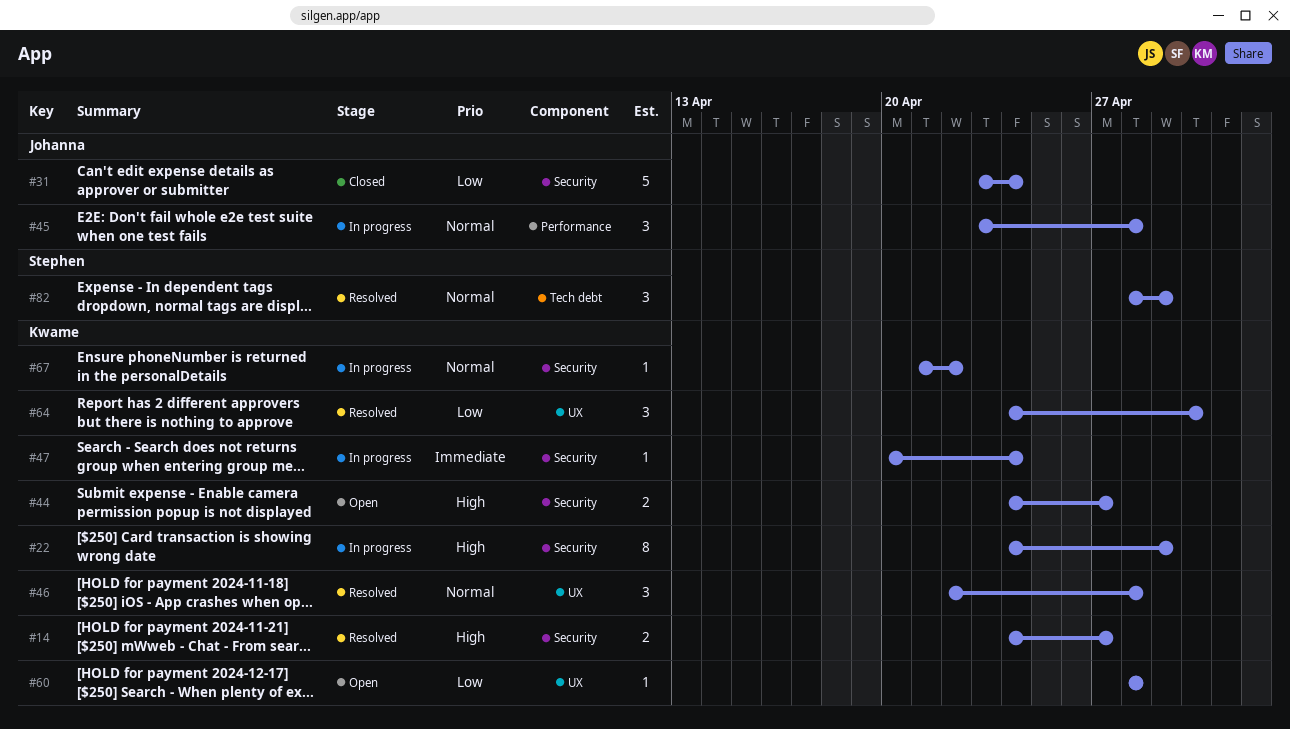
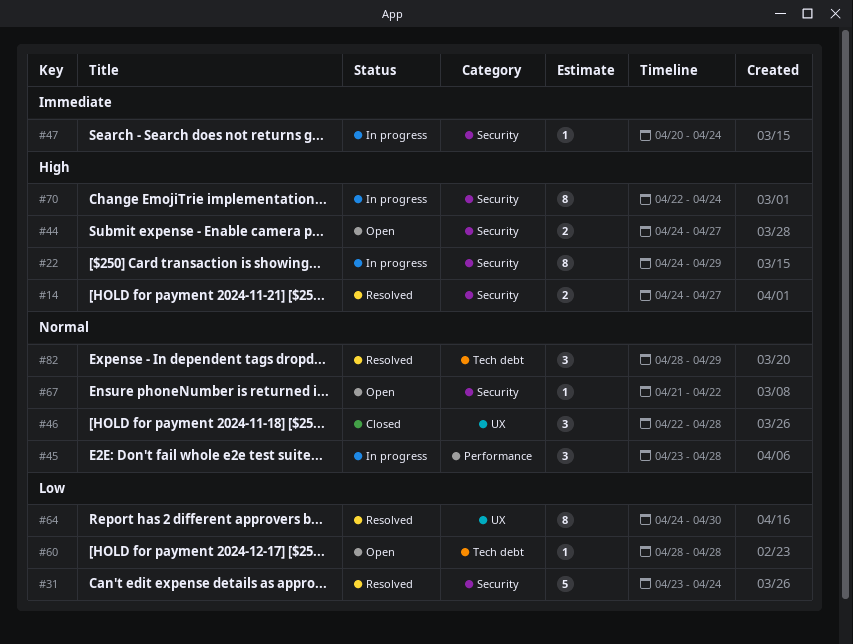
#31, status: Closed -> Resolved
#46, status: Resolved -> Closed
#60, label: UX -> Tech debt
#64, estimate: 3 -> 8
#67, status: In progress -> Open
#70: none -> present

